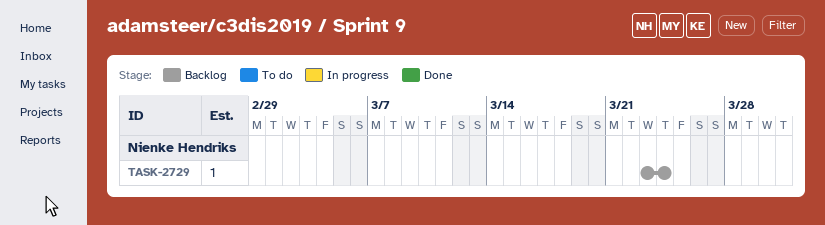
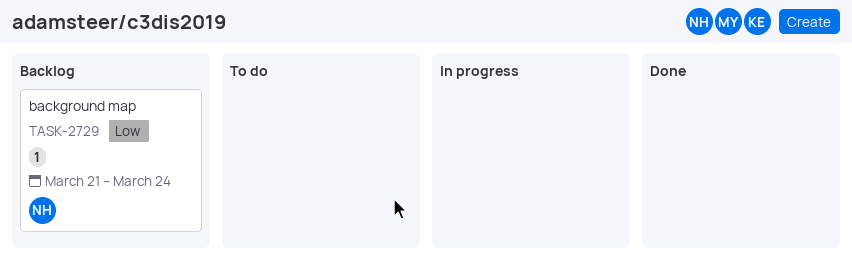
TASK-2729, start: Mar 23 -> Mar 21

